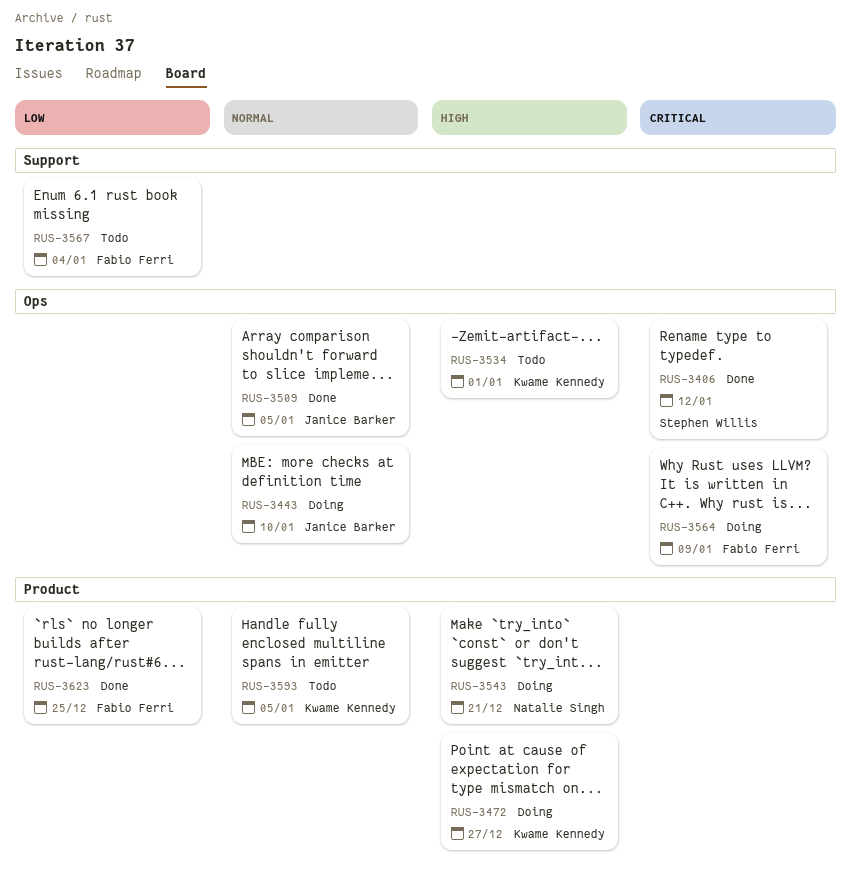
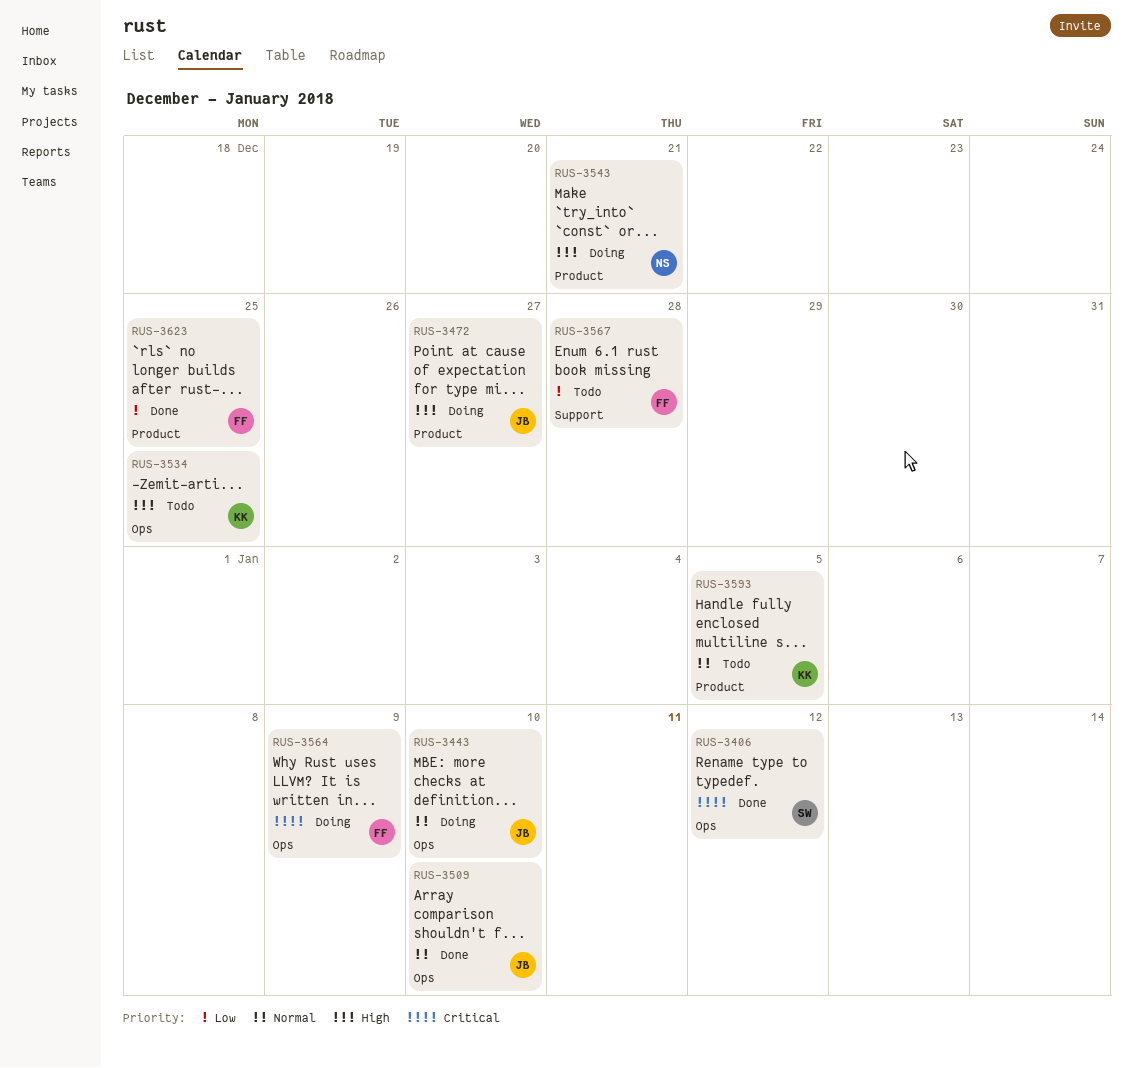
RUS-3472, owner: Kwame Kennedy -> Janice Barker
RUS-3509, due: Jan 5 -> Jan 10
RUS-3534, due: Jan 1 -> Dec 25
RUS-3567, due: Jan 4 -> Dec 28

